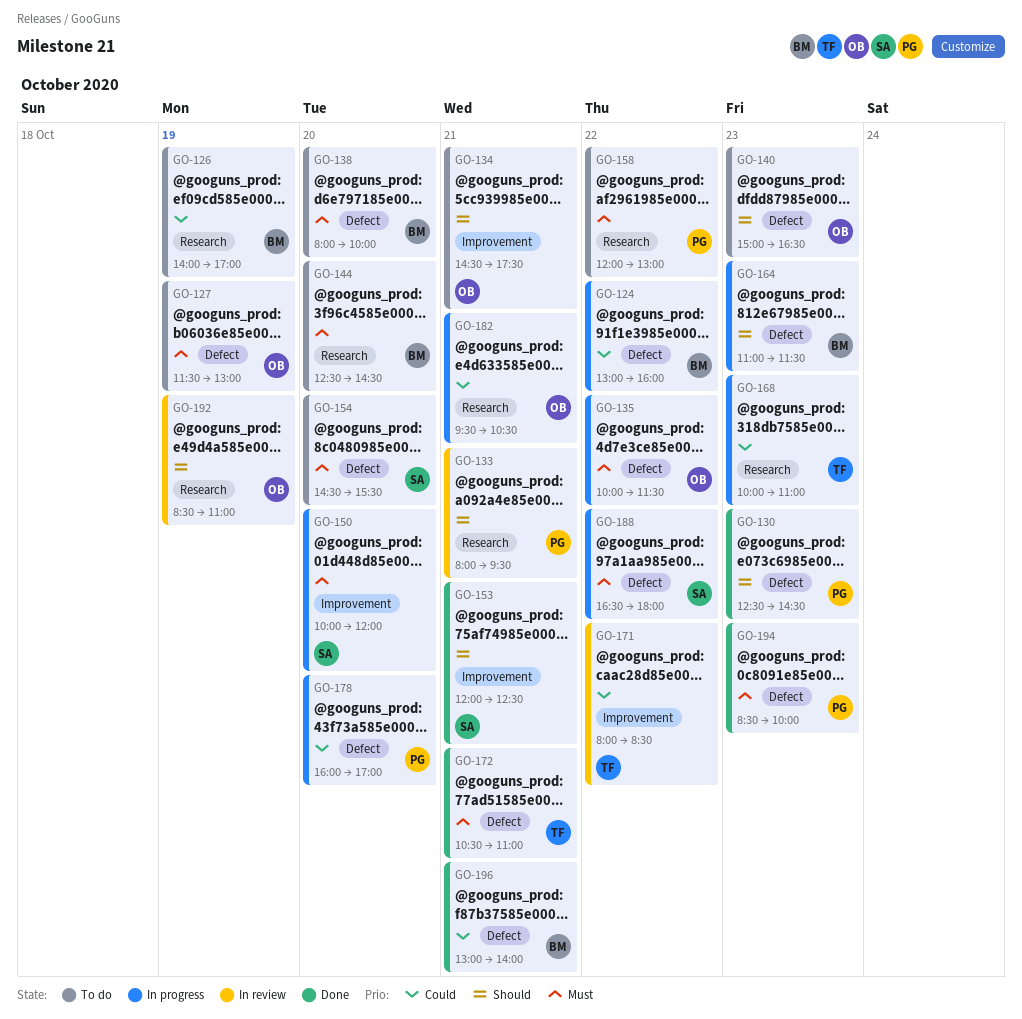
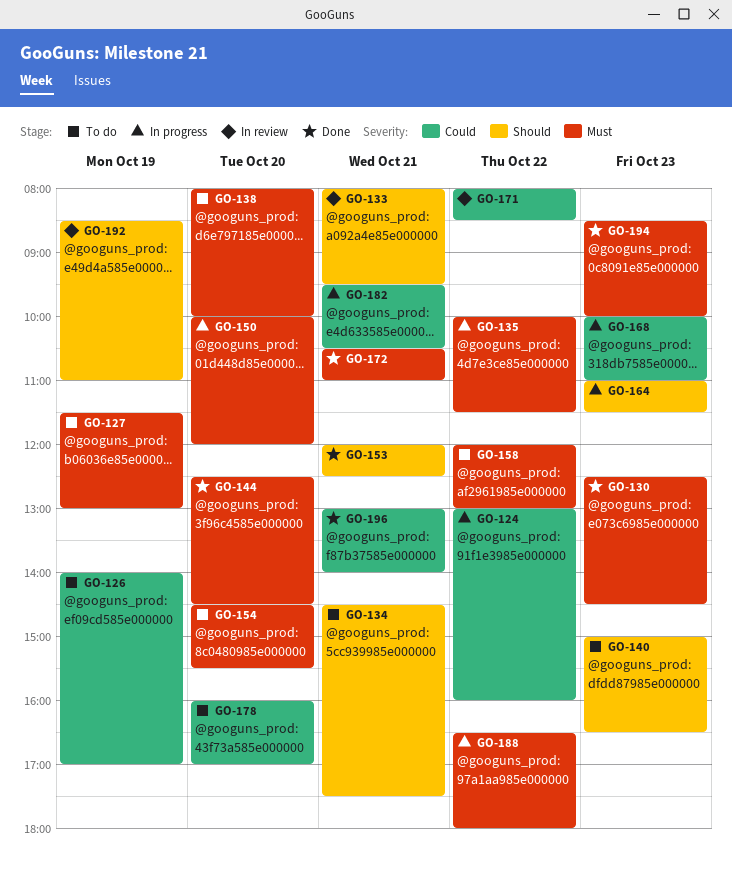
GO-130, priority: Should -> Must
GO-144, status: To do -> Done
GO-178, status: In progress -> To do

